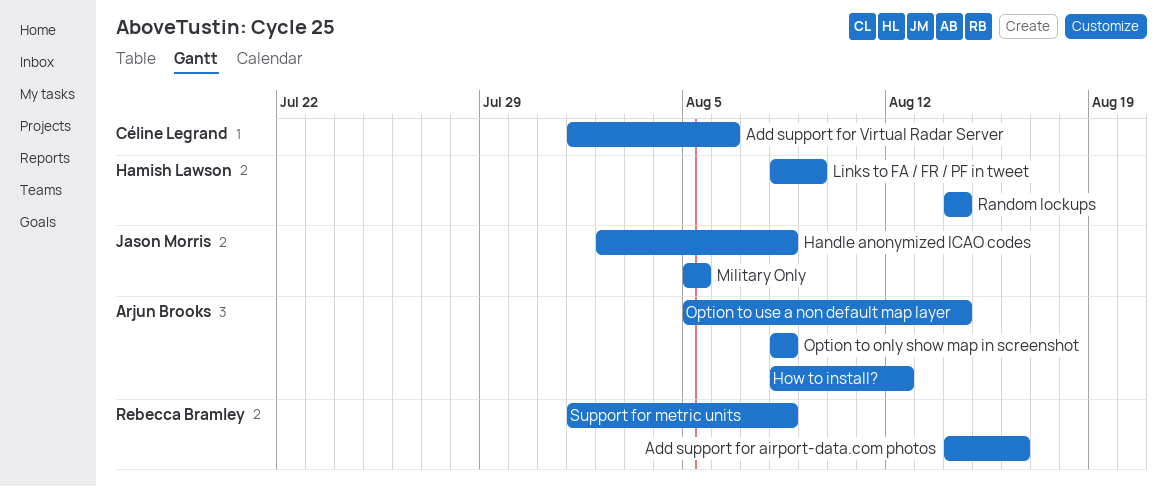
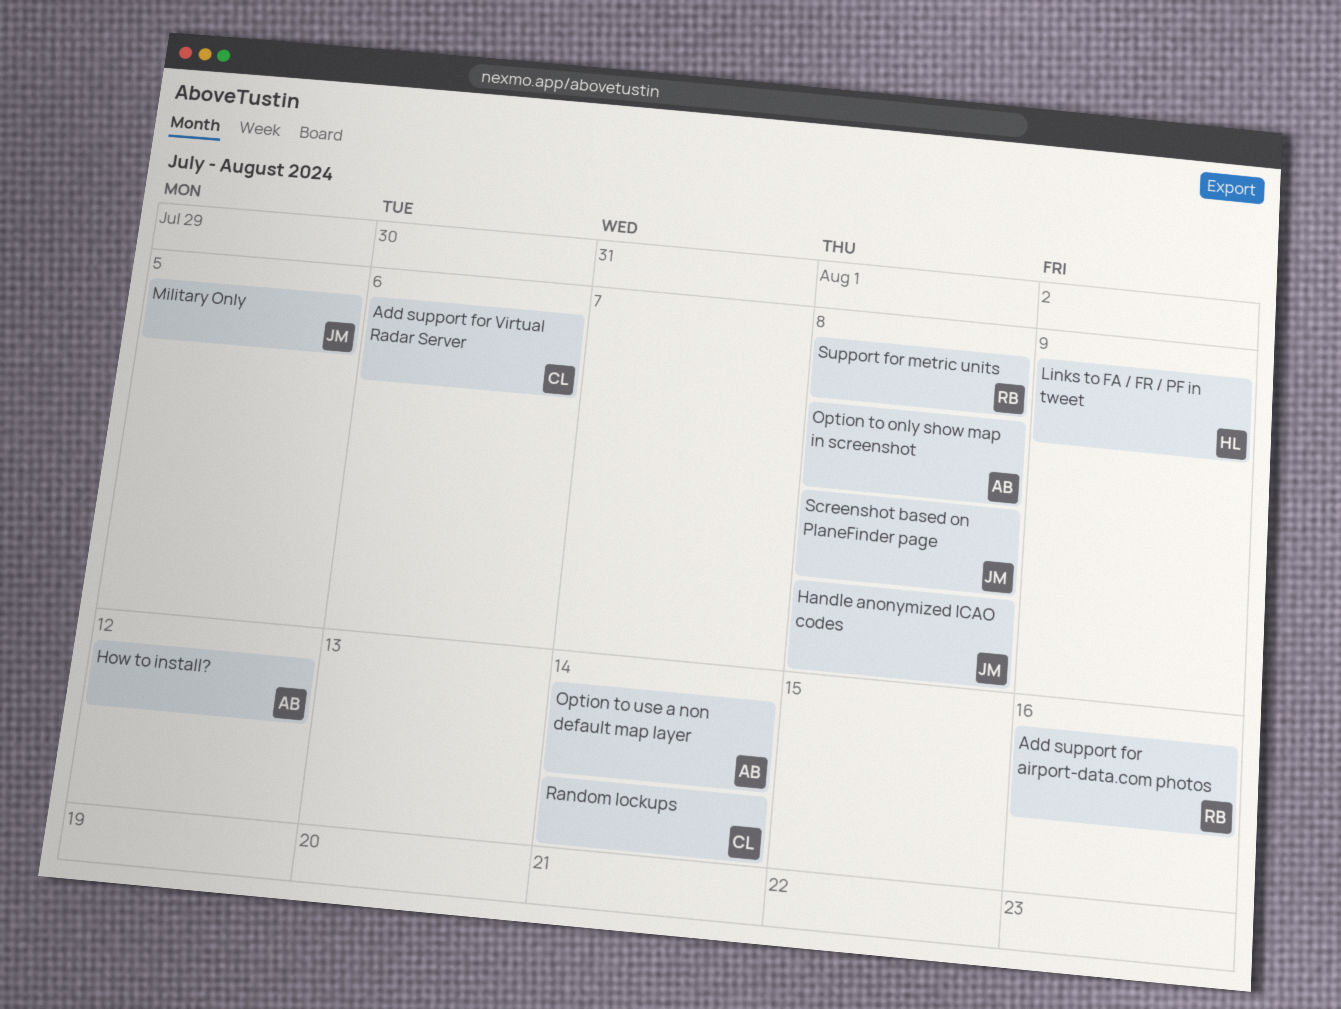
Random lockups, owner: Hamish Lawson -> Céline Legrand
Screenshot based on PlaneFinder page: none -> present

